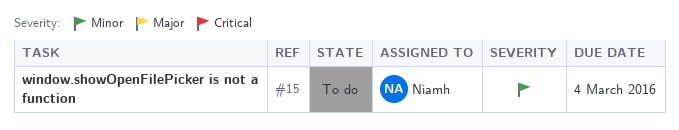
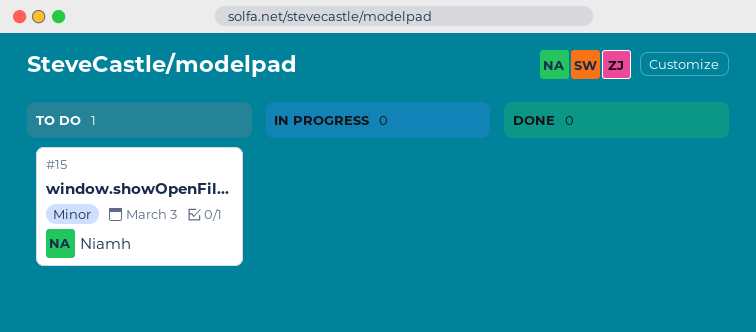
#15, due: Mar 4 -> Mar 3

